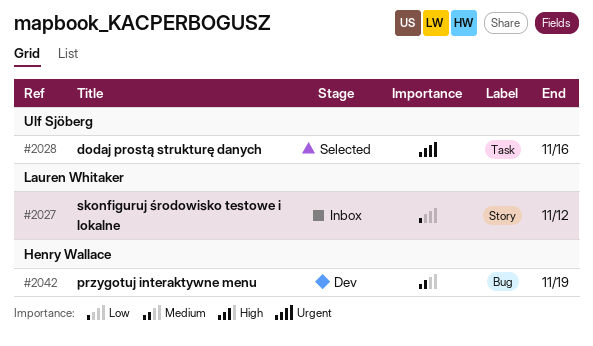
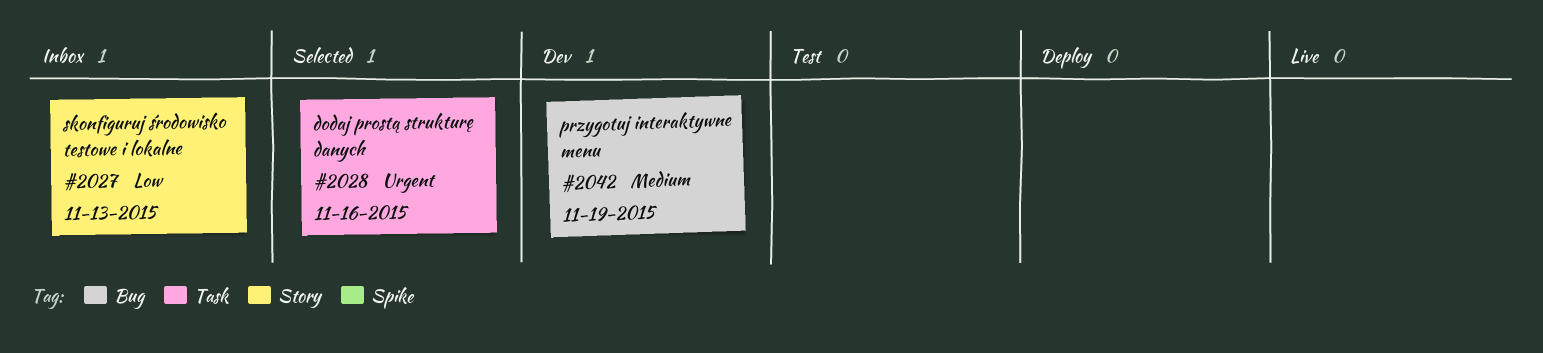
#2027, due: Nov 12 -> Nov 13

